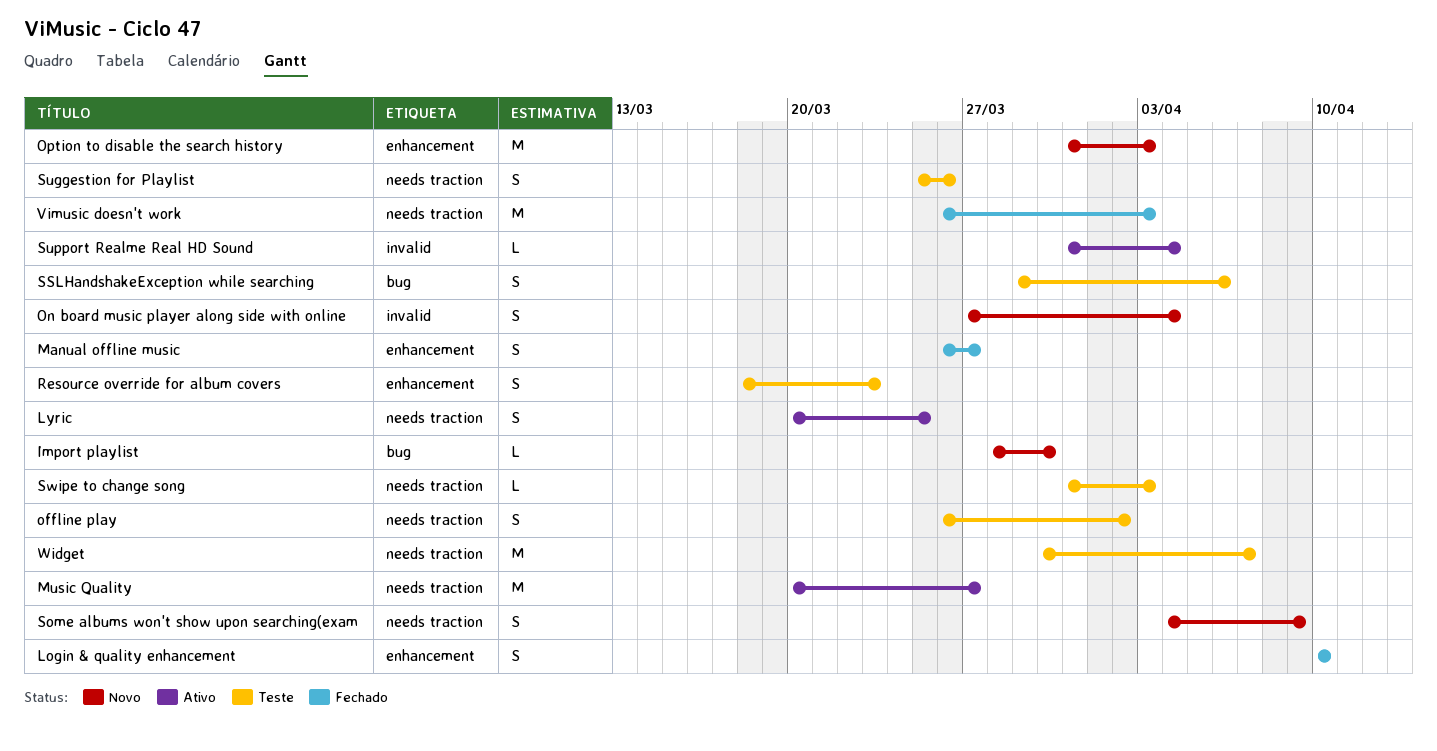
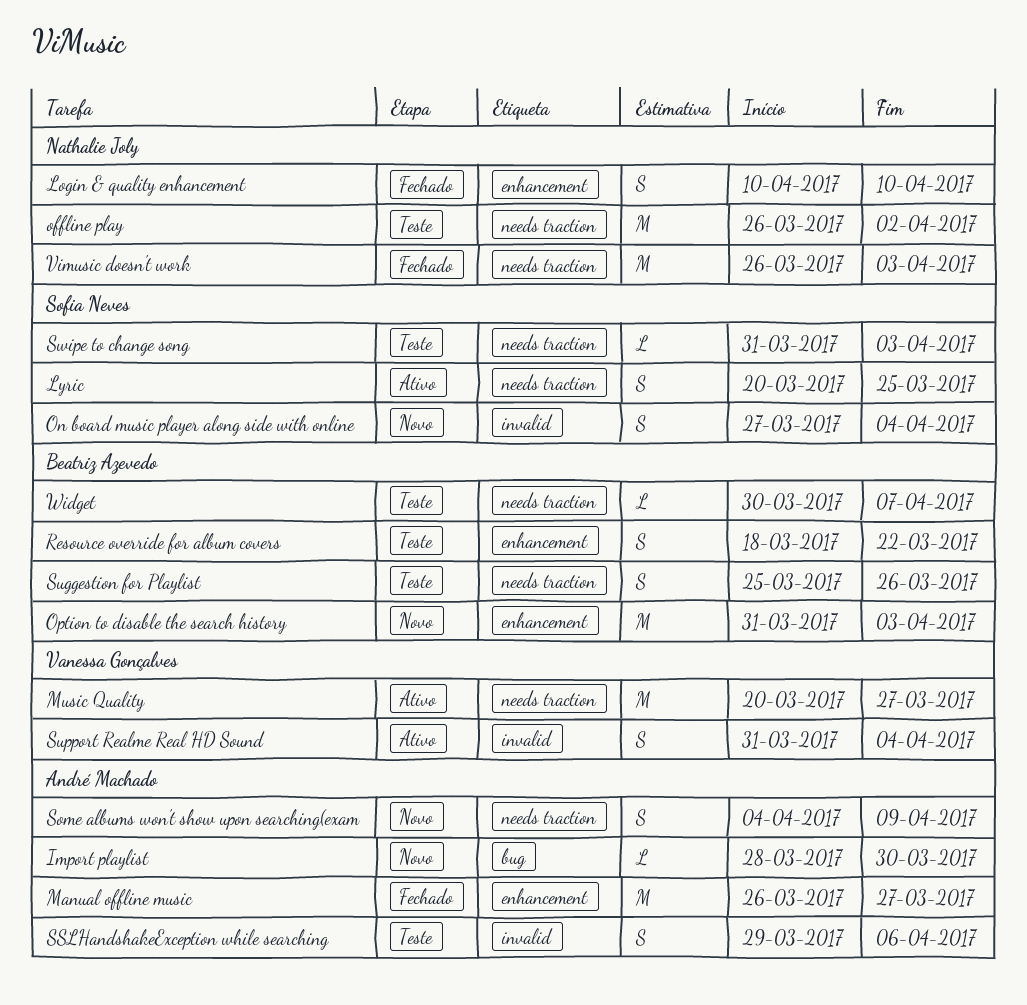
Manual offline music, estimate: S -> M
offline play, estimate: S -> M
Resource override for album covers, due: Mar 23 -> Mar 22
SSLHandshakeException while searching, label: bug -> invalid
Support Realme Real HD Sound, estimate: L -> S
Widget, estimate: M -> L

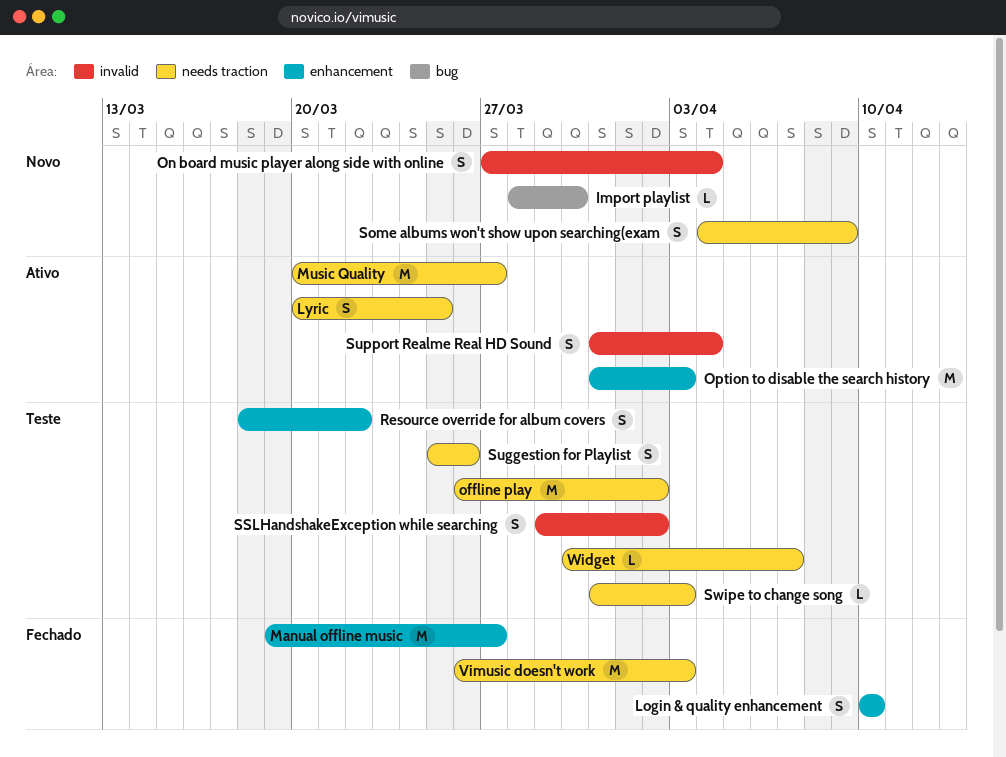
Manual offline music, start: Mar 26 -> Mar 19
Option to disable the search history, status: Novo -> Ativo
SSLHandshakeException while searching, due: Apr 6 -> Apr 2

